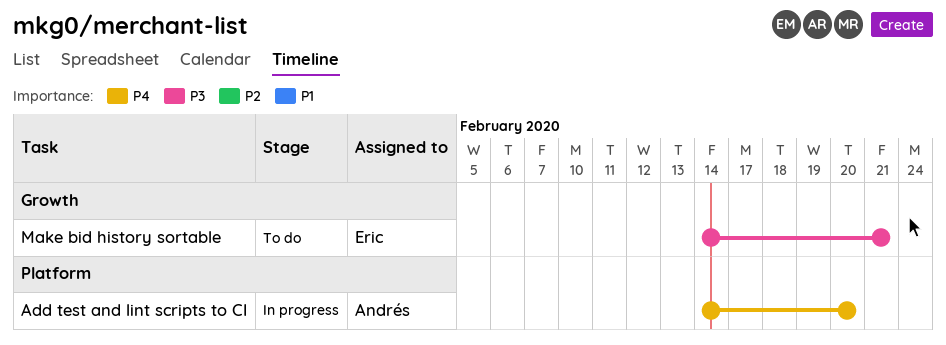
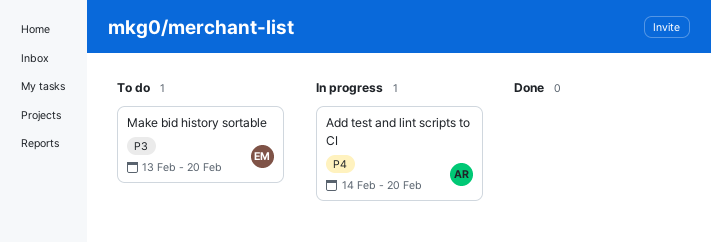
Make bid history sortable, start: Feb 14 -> Feb 13
Make bid history sortable, due: Feb 21 -> Feb 20

